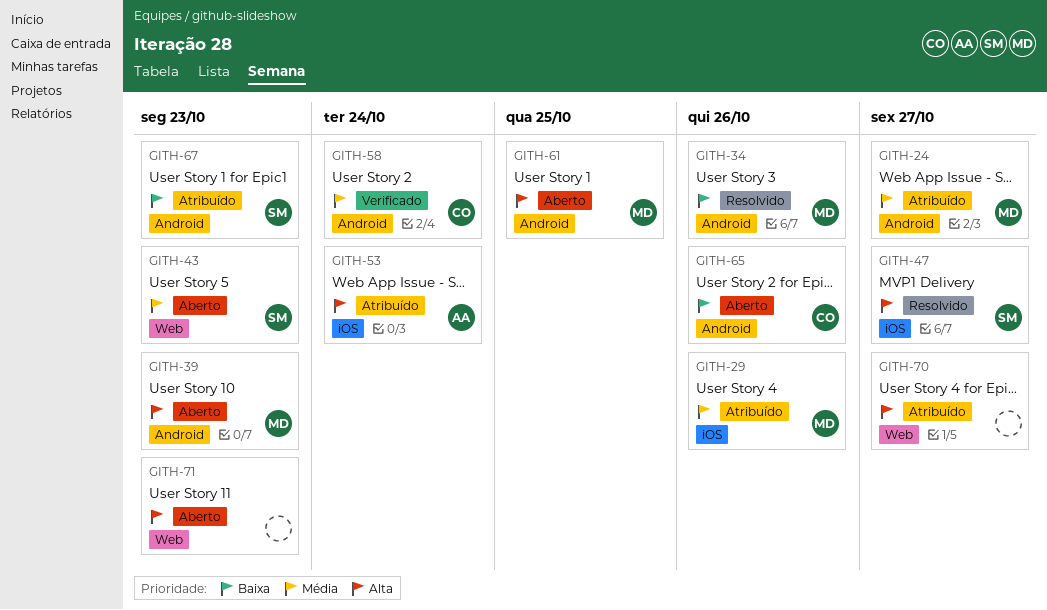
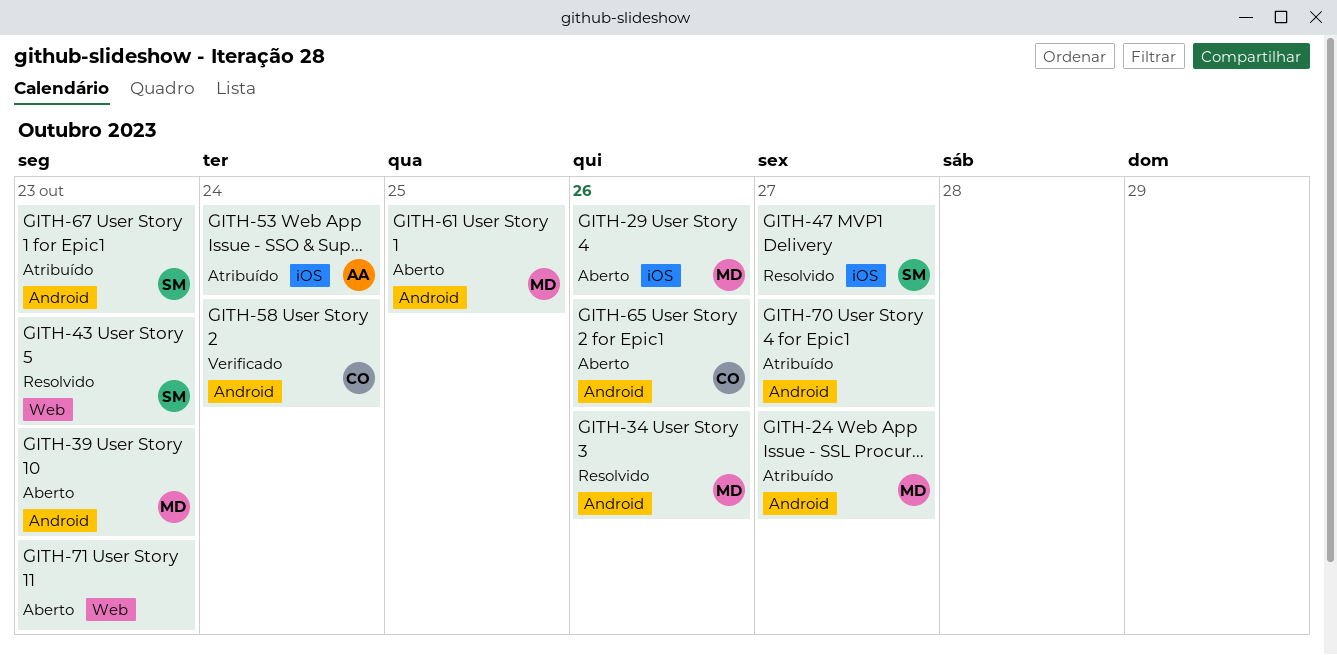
GITH-29, status: Atribuído -> Aberto
GITH-43, status: Aberto -> Resolvido
GITH-70, label: Web -> Android

